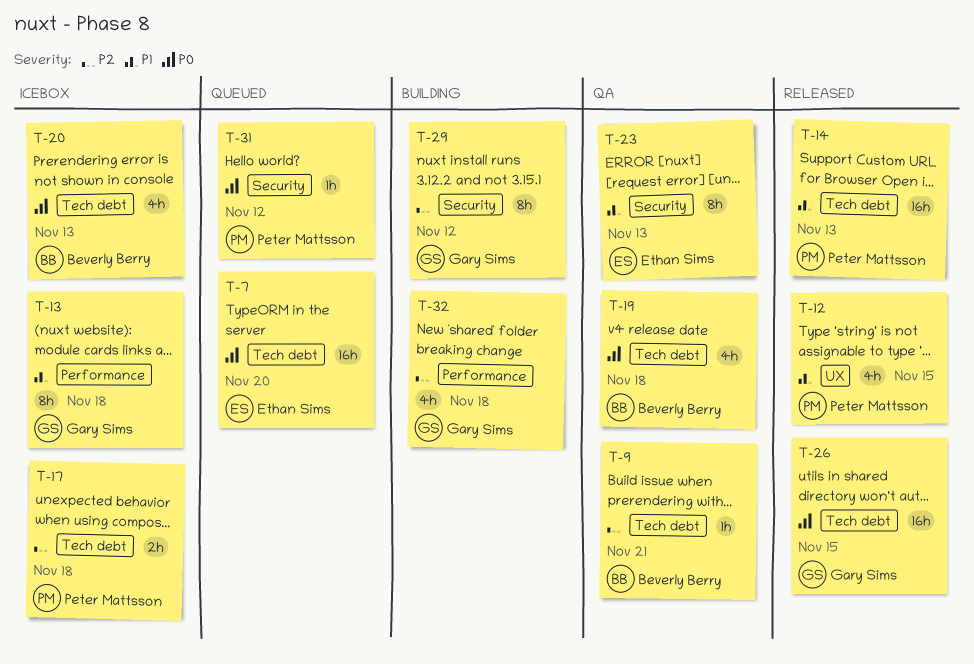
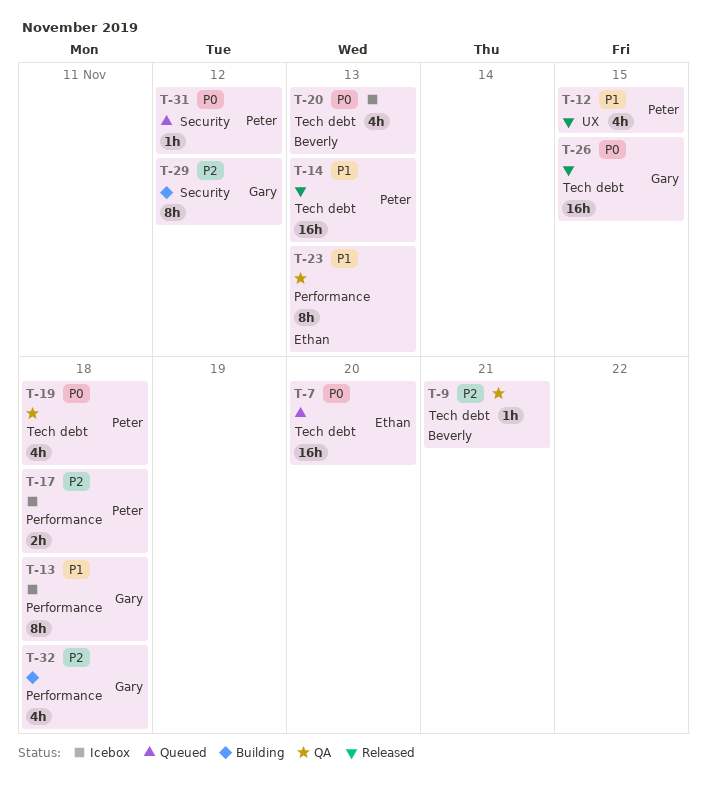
T-17, label: Tech debt -> Performance
T-19, owner: Beverly Berry -> Peter Mattsson
T-23, label: Security -> Performance

